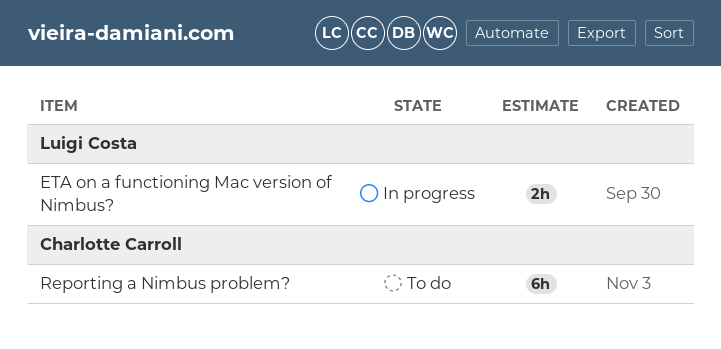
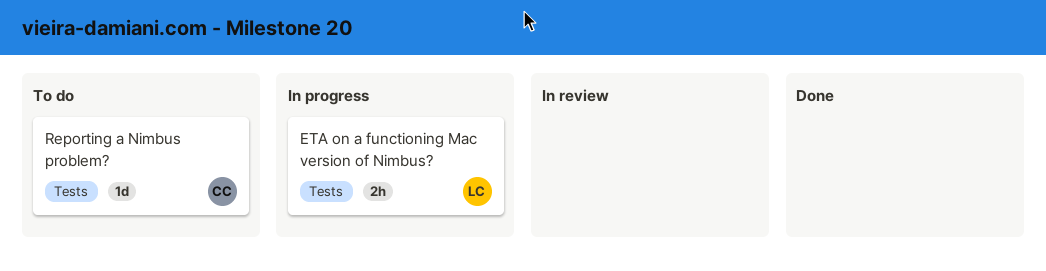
Reporting a Nimbus problem?, estimate: 6h -> 1d

